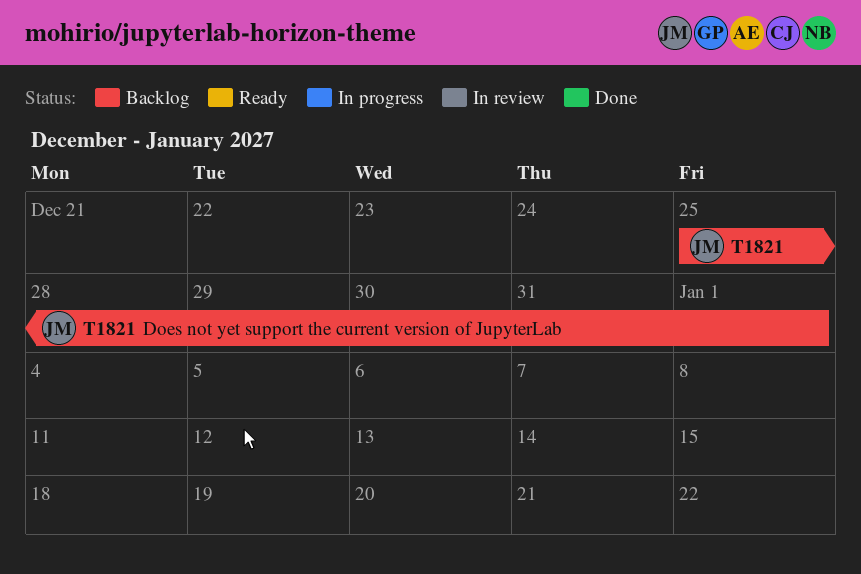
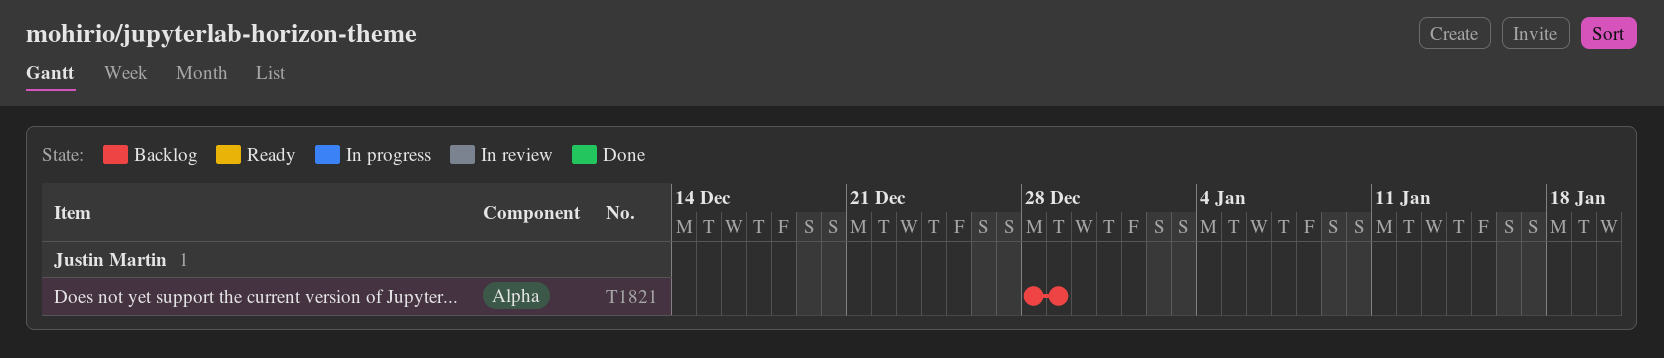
T1821, start: Dec 25 -> Dec 28
T1821, due: Jan 1 -> Dec 29

